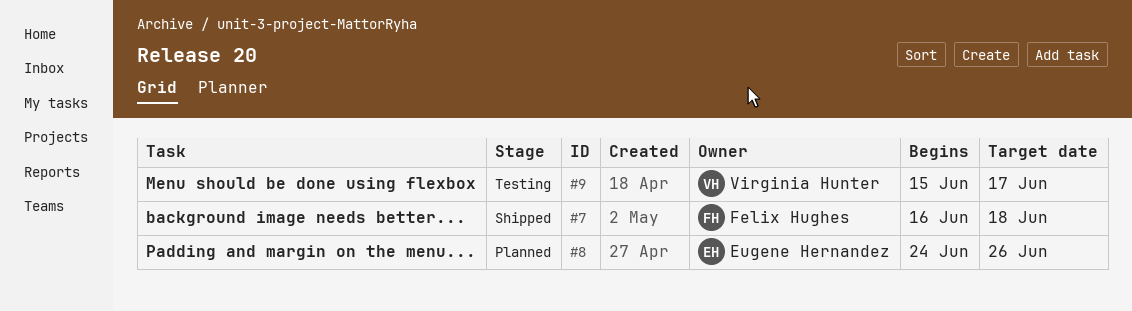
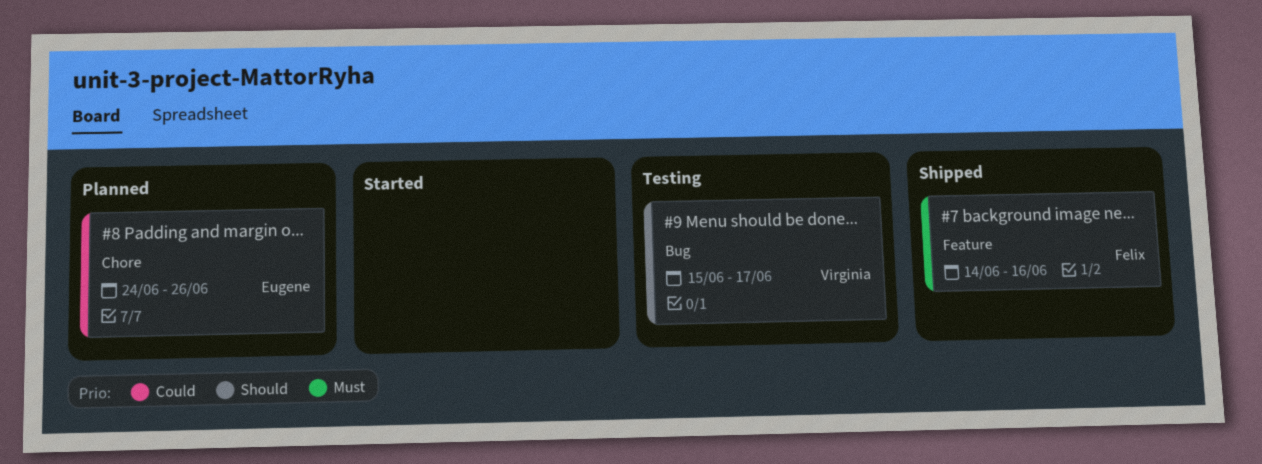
#7, start: Jun 16 -> Jun 14
#7, due: Jun 18 -> Jun 16

